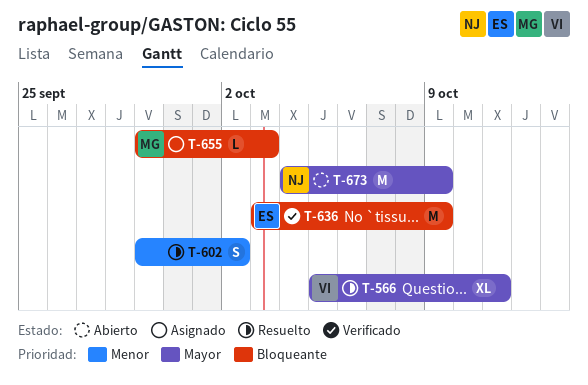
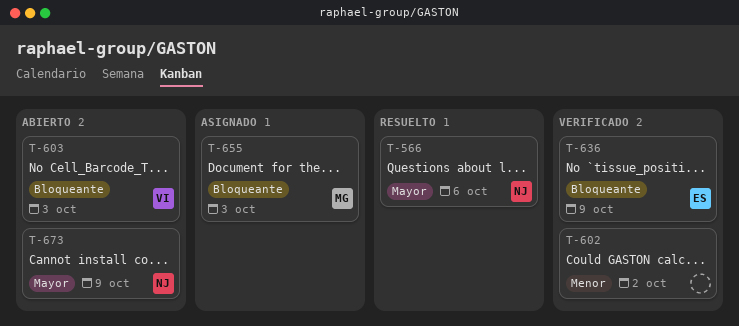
T-566, owner: VI -> NJ
T-566, due: Oct 11 -> Oct 6
T-602, status: Resuelto -> Verificado
T-603: none -> present

